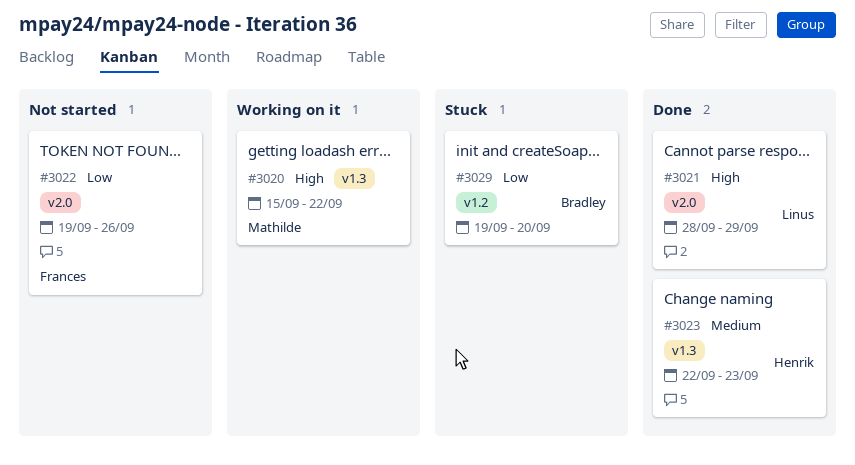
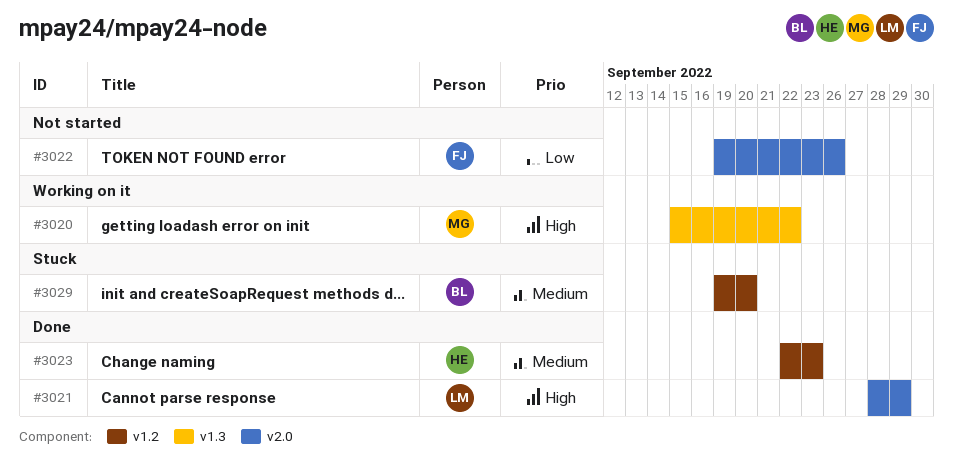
#3023, label: v1.3 -> v1.2
#3029, priority: Low -> Medium

